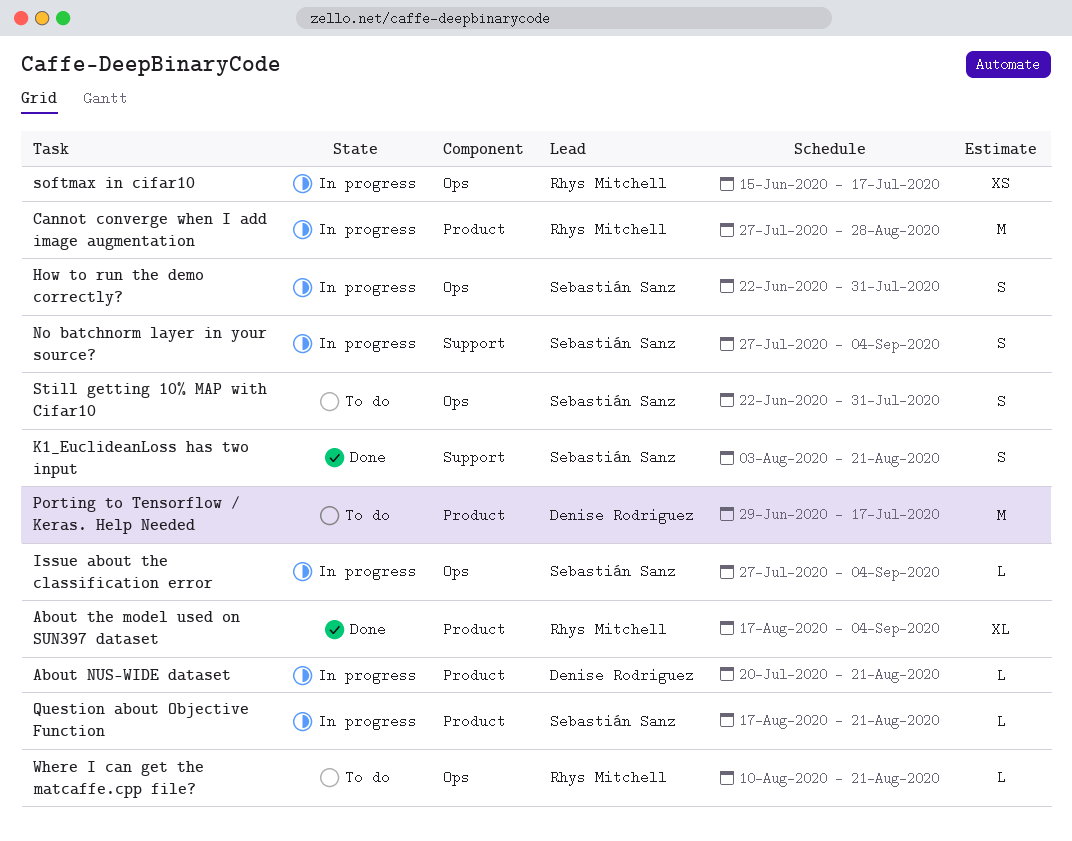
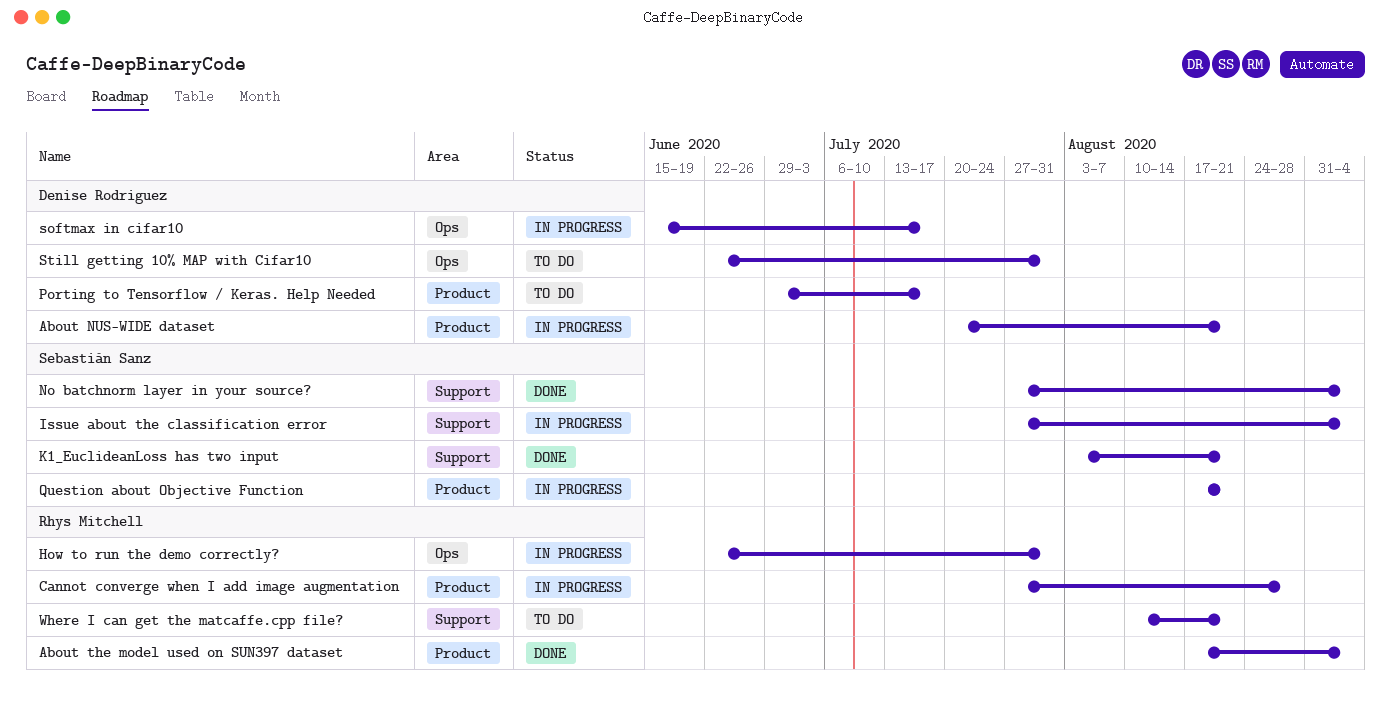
How to run the demo correctly?, owner: Sebastián Sanz -> Rhys Mitchell
Issue about the classification error, label: Ops -> Support
No batchnorm layer in your source?, status: In progress -> Done
softmax in cifar10, owner: Rhys Mitchell -> Denise Rodriguez
Still getting 10% MAP with Cifar10, owner: Sebastián Sanz -> Denise Rodriguez
Where I can get the matcaffe.cpp file?, label: Ops -> Support

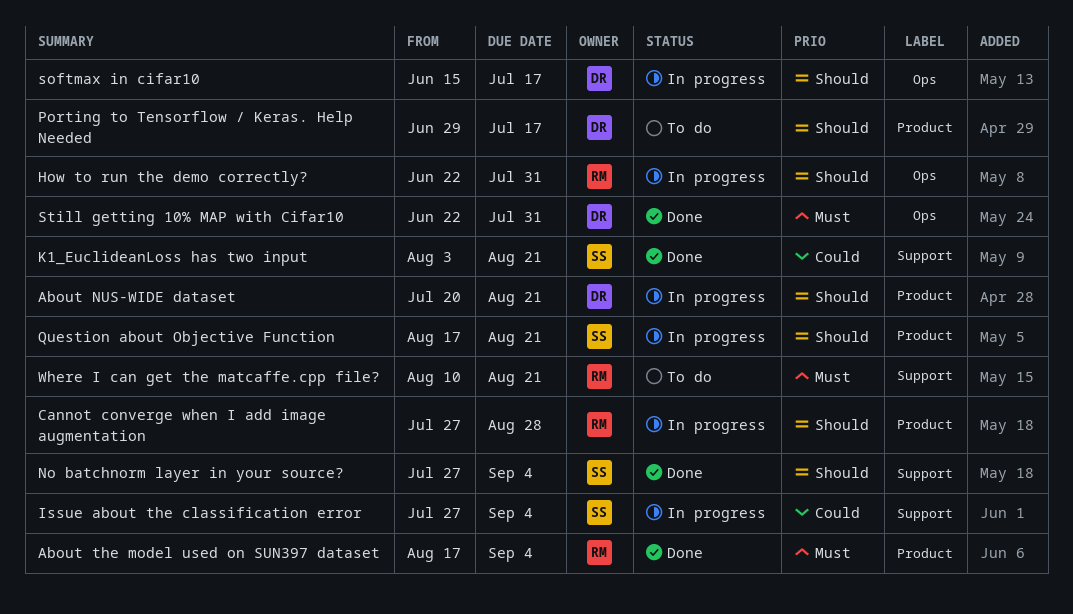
Still getting 10% MAP with Cifar10, status: To do -> Done

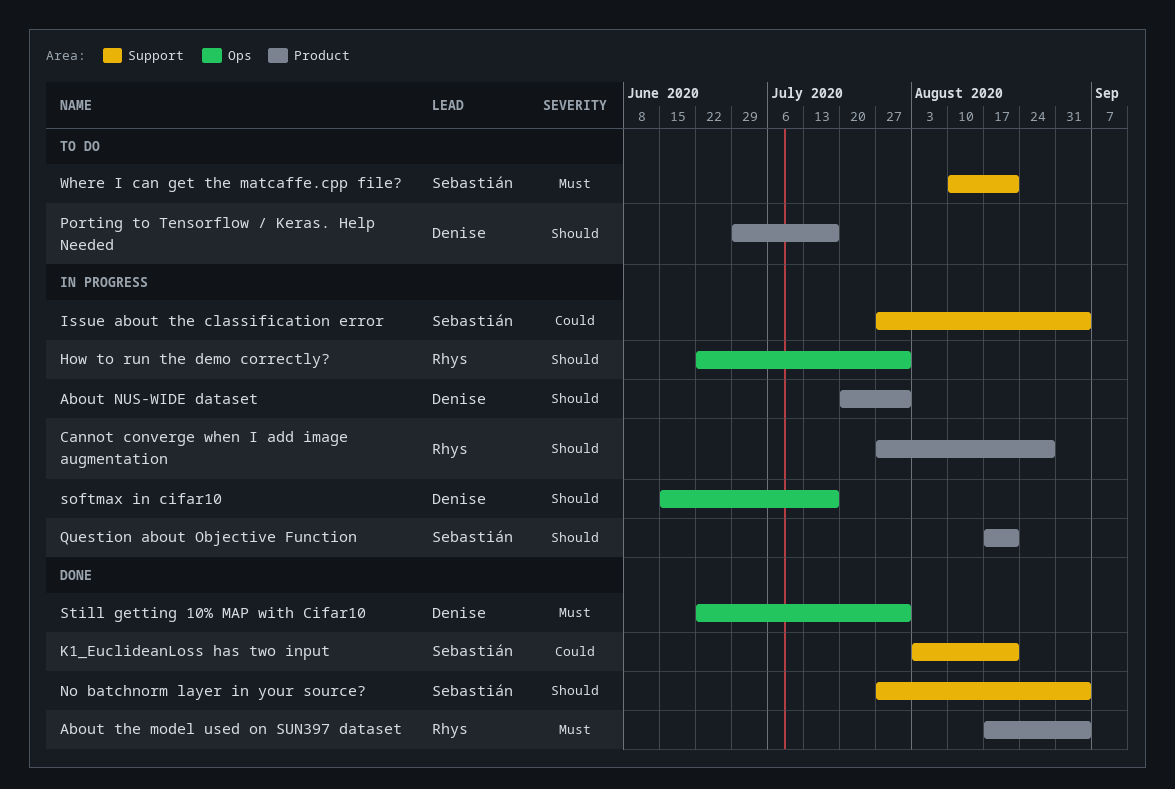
About NUS-WIDE dataset, due: Aug 21 -> Jul 31
Where I can get the matcaffe.cpp file?, owner: Rhys -> Sebastián

